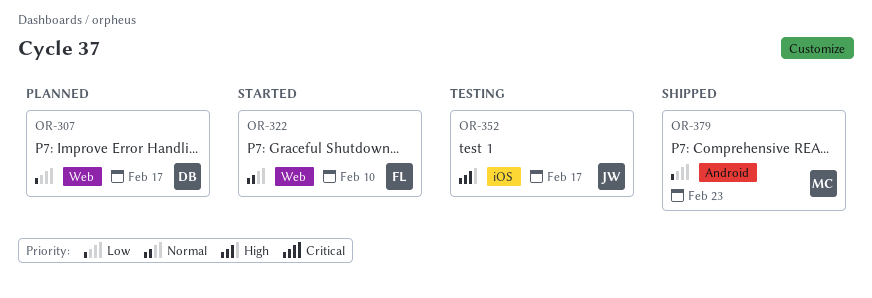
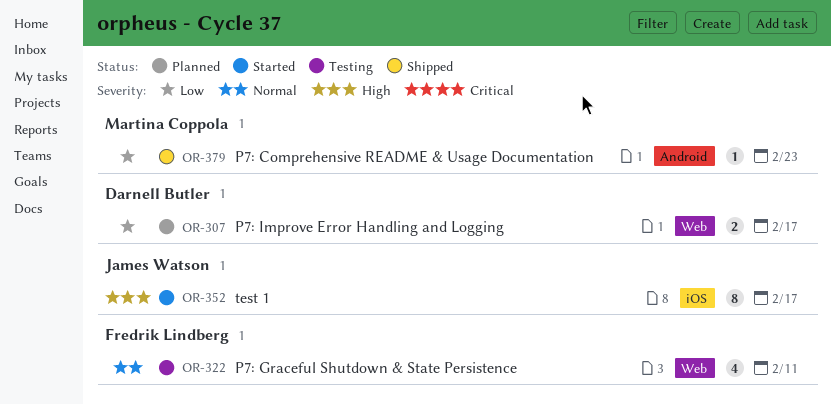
OR-322, status: Started -> Testing
OR-322, due: Feb 10 -> Feb 11
OR-352, status: Testing -> Started

